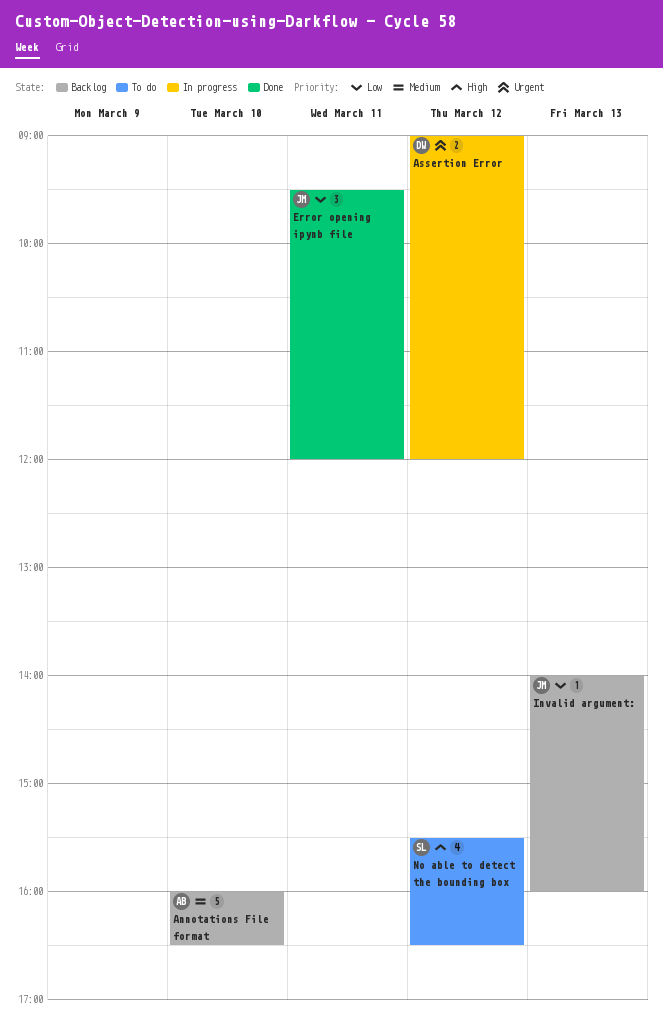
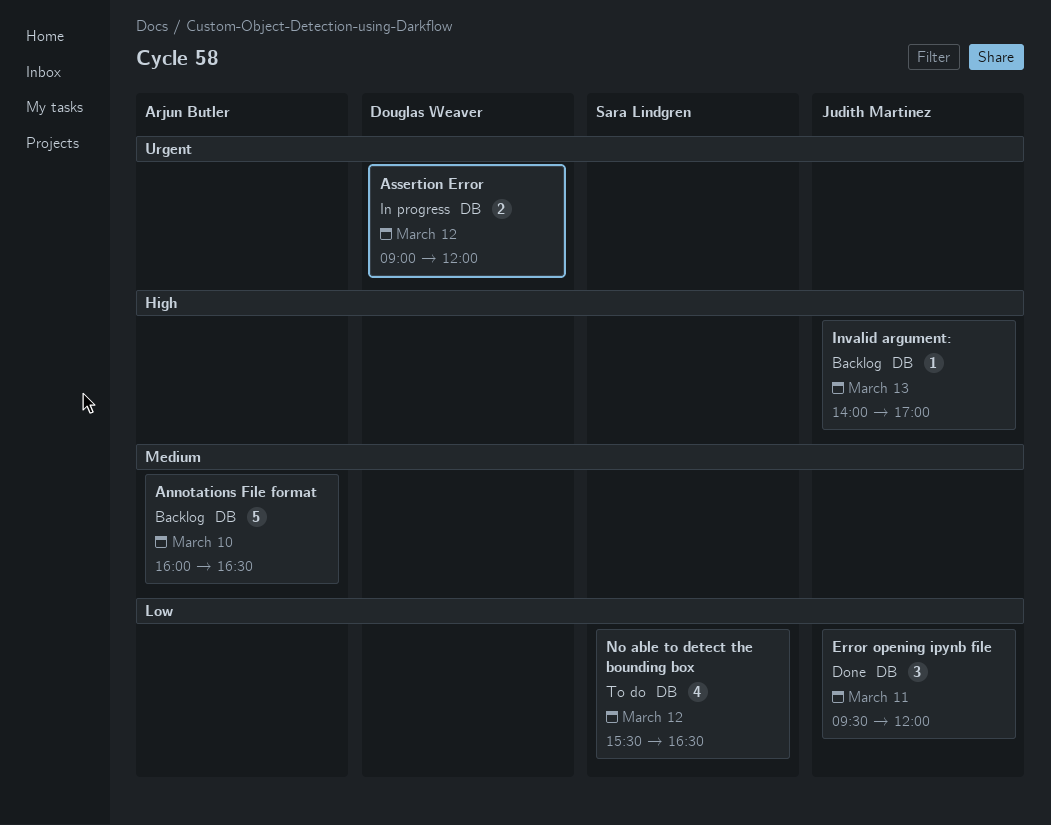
Invalid argument:, priority: Low -> High
Invalid argument:, ends: 16:00 -> 17:00
No able to detect the bounding box, priority: High -> Low

